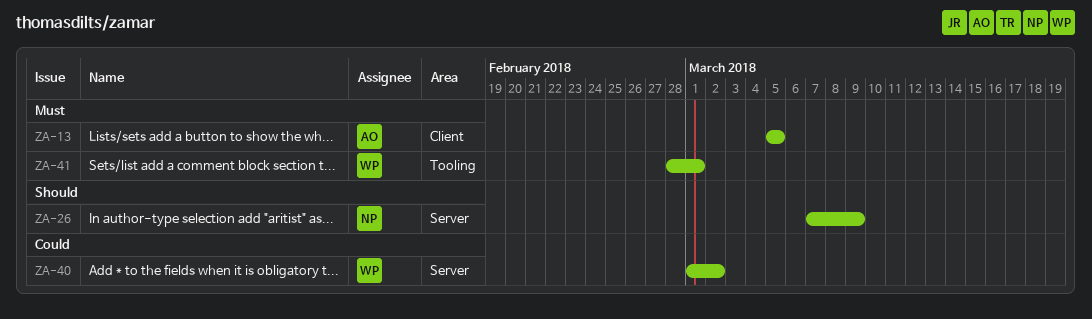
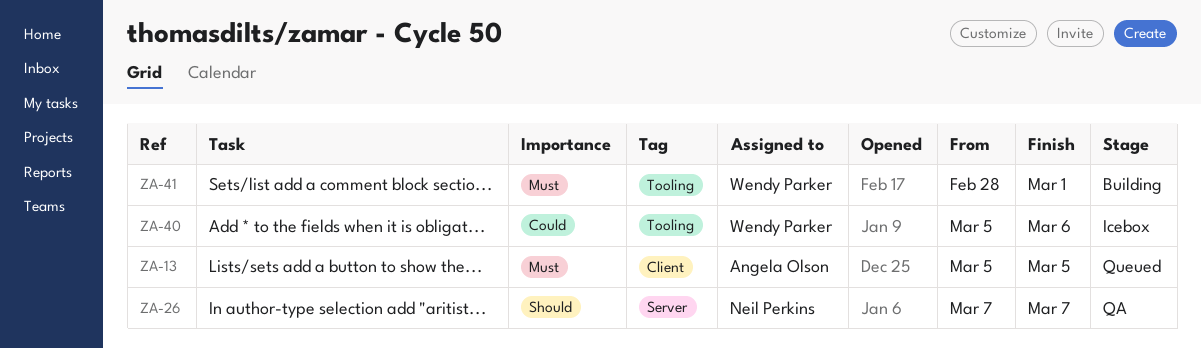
ZA-26, due: Mar 9 -> Mar 7
ZA-40, label: Server -> Tooling
ZA-40, start: Mar 1 -> Mar 5
ZA-40, due: Mar 2 -> Mar 6

